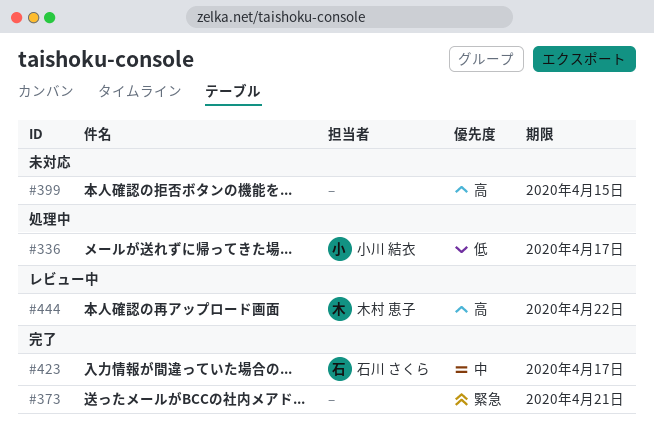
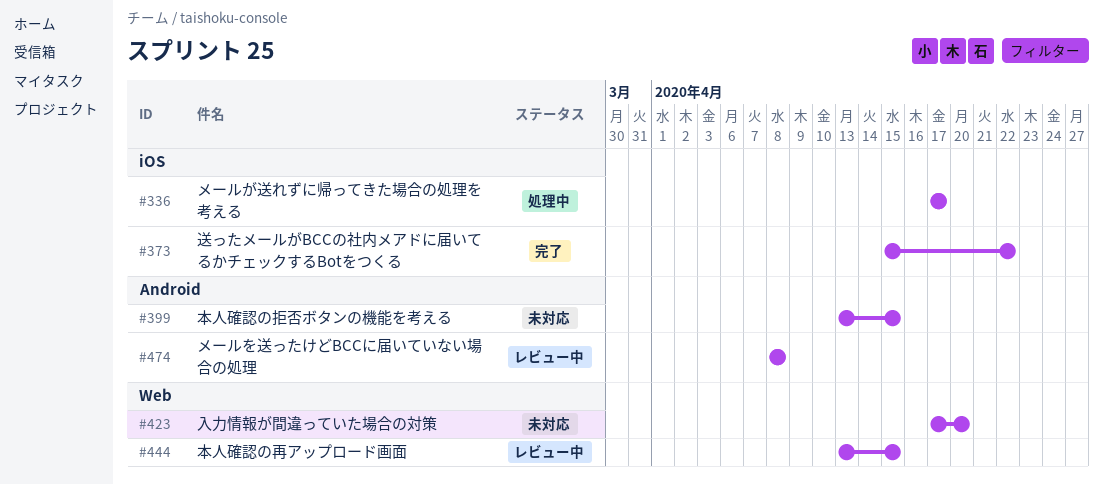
#373, due: Apr 21 -> Apr 22
#423, status: 完了 -> 未対応
#423, due: Apr 17 -> Apr 20
#444, due: Apr 22 -> Apr 15
#474: none -> present

